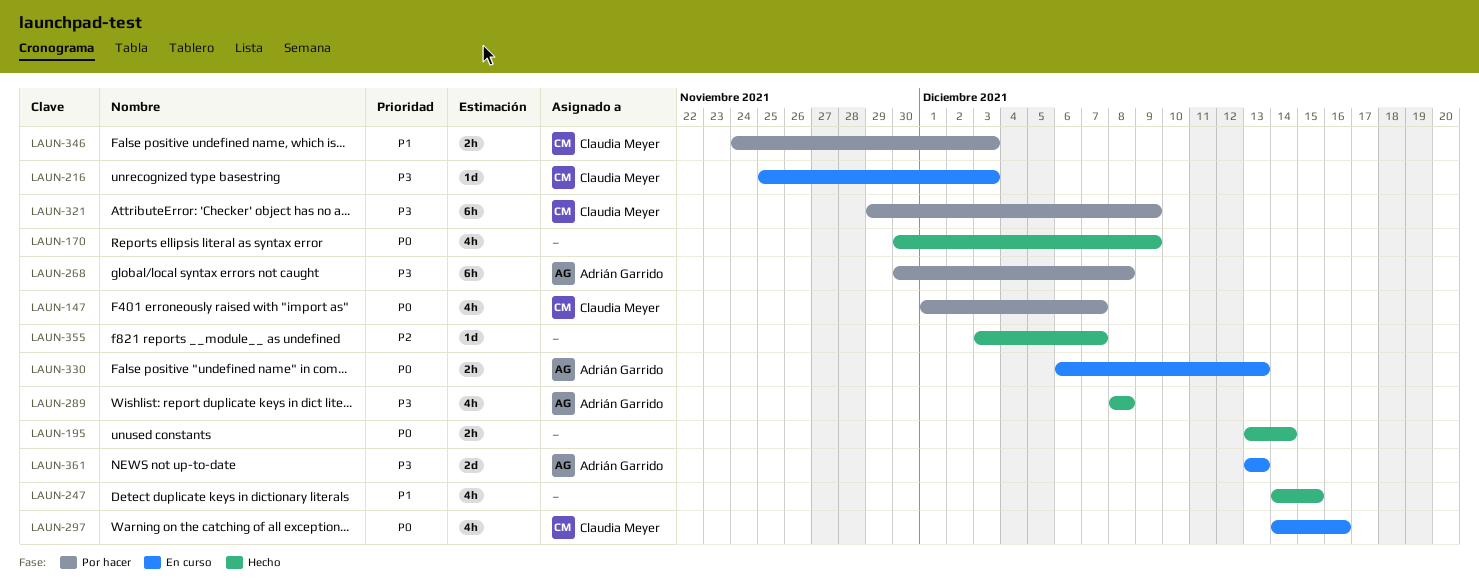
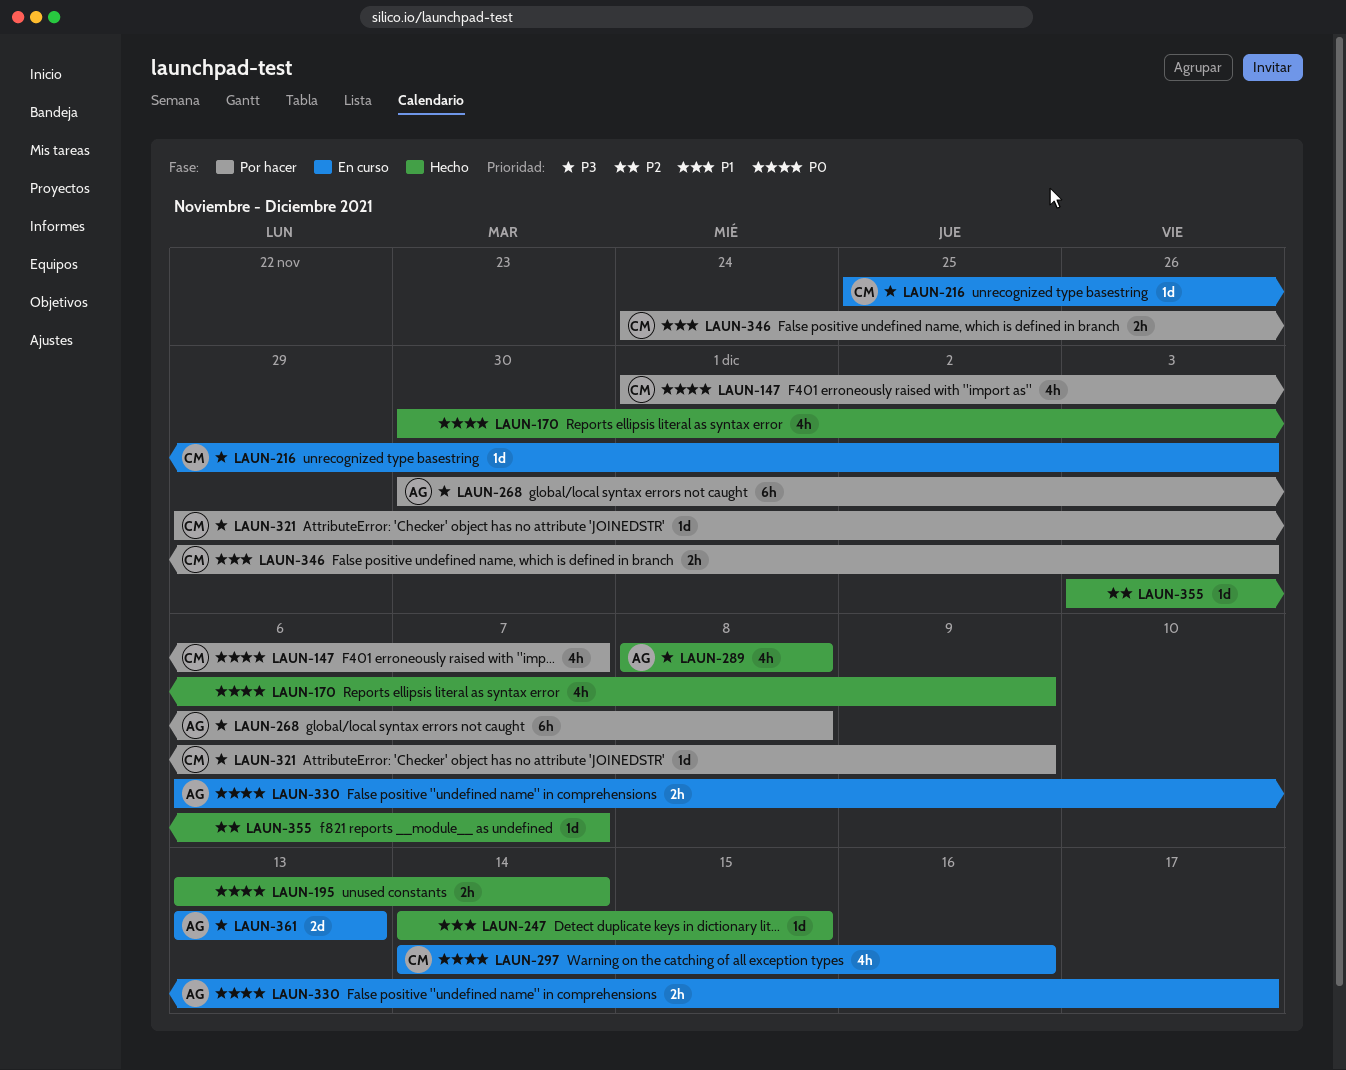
LAUN-247, estimate: 4h -> 1d
LAUN-321, estimate: 6h -> 1d
LAUN-330, due: Dec 13 -> Dec 17

